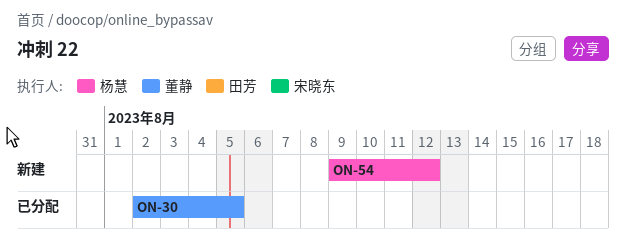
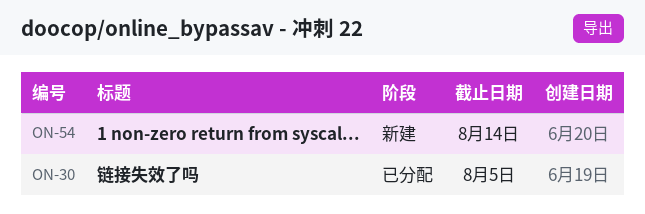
ON-54, due: Aug 12 -> Aug 14

